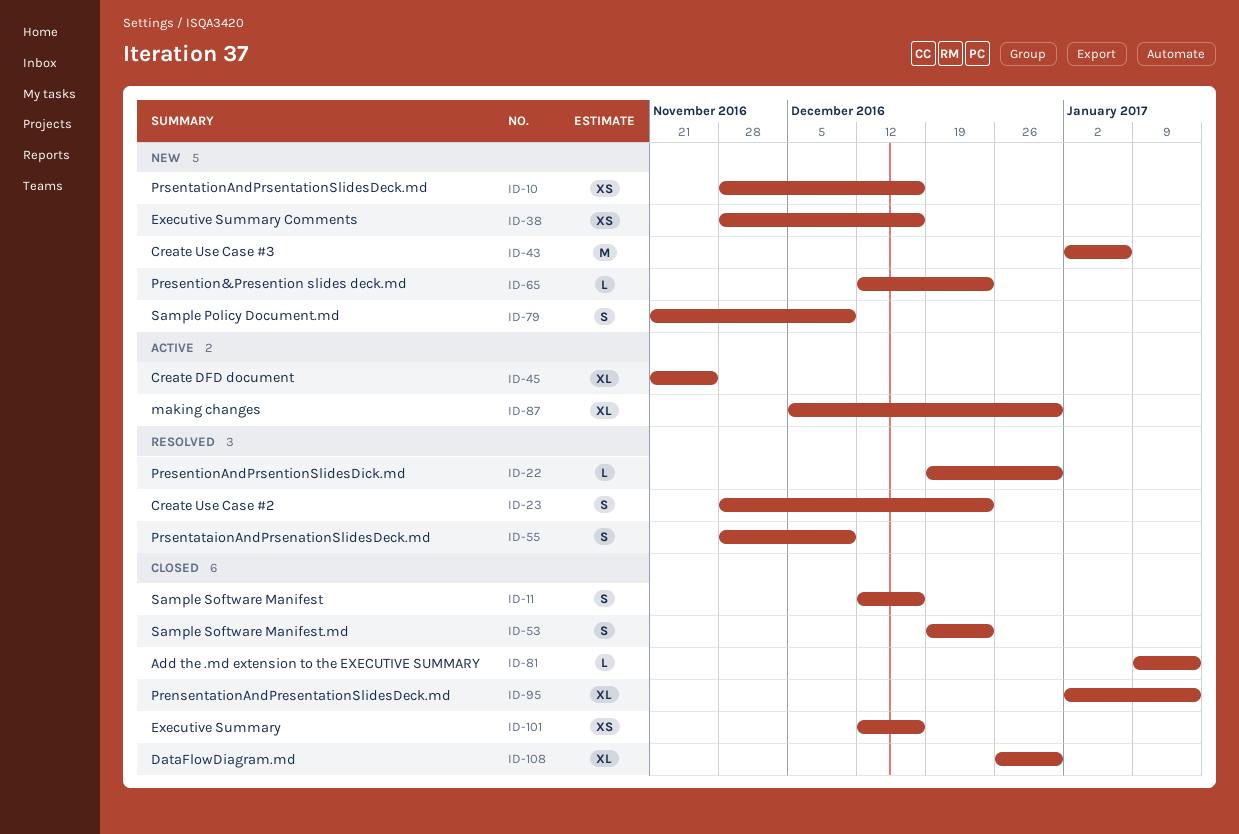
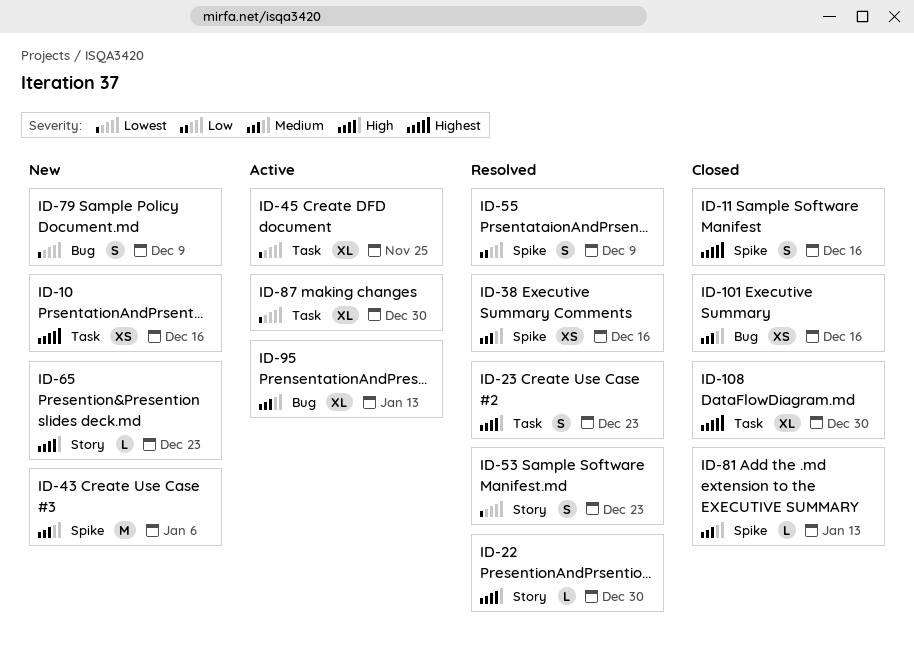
ID-38, status: New -> Resolved
ID-53, status: Closed -> Resolved
ID-95, status: Closed -> Active

